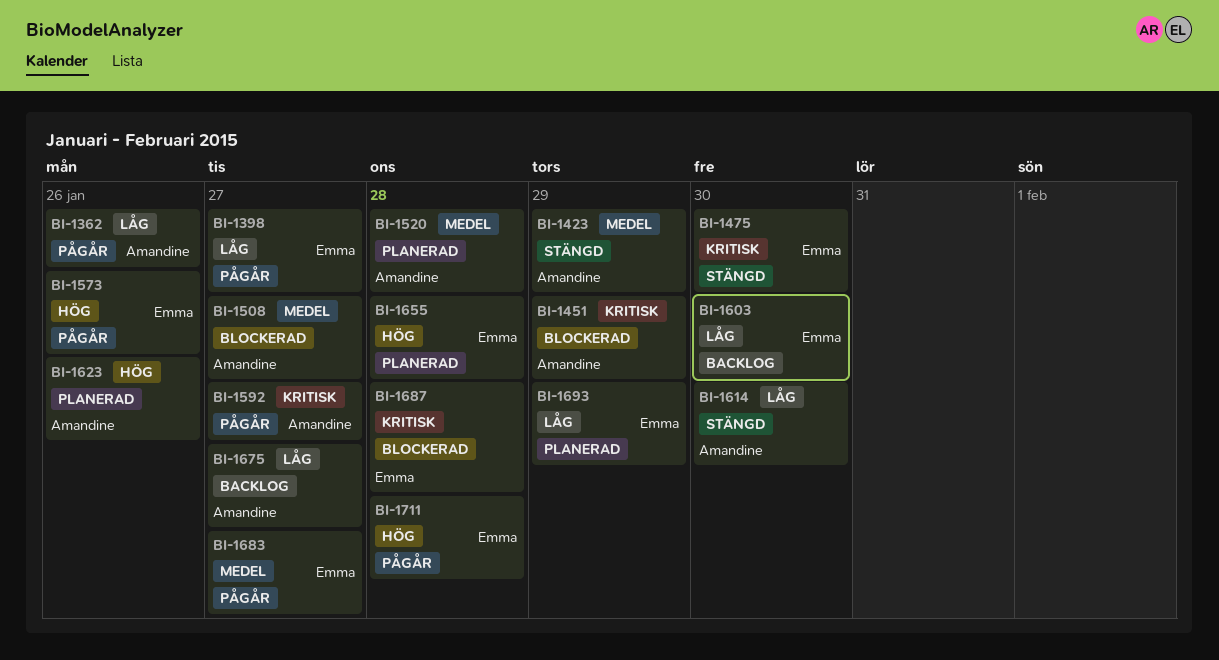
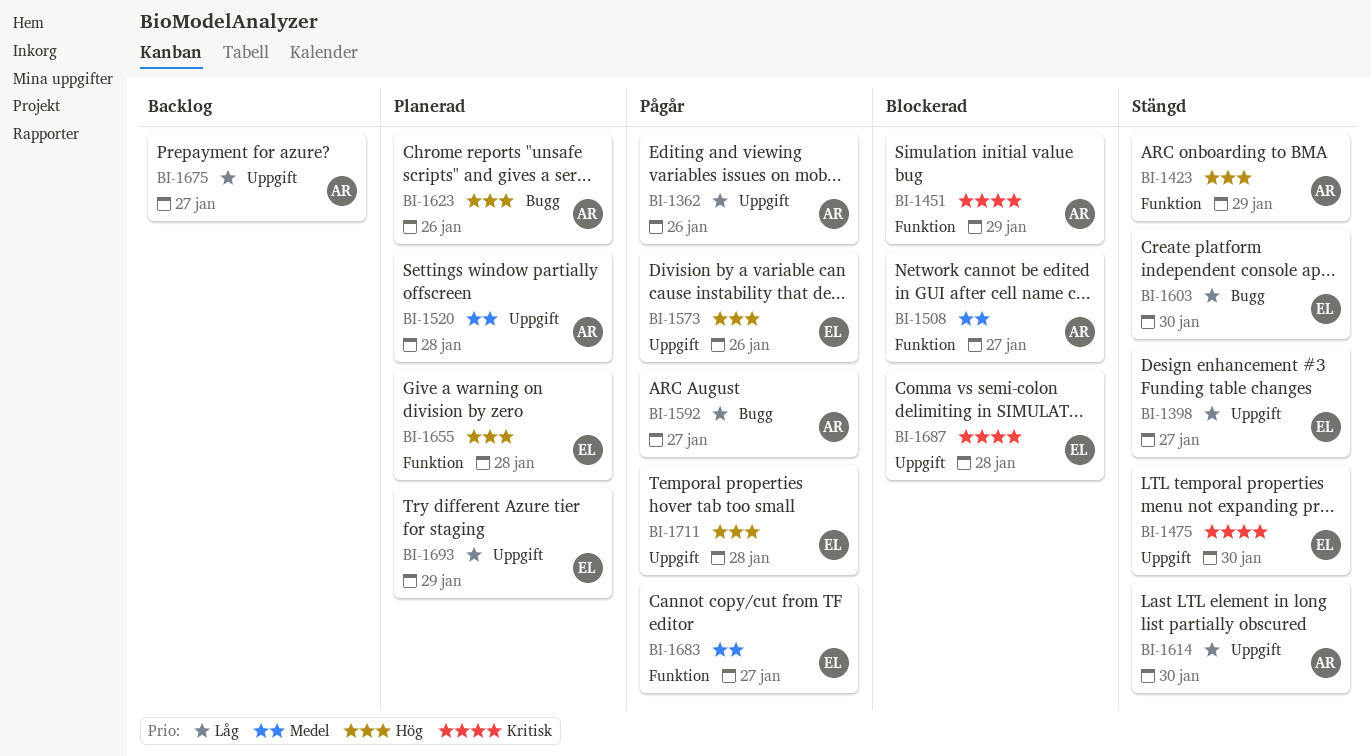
BI-1398, status: Pågår -> Stängd
BI-1423, priority: Medel -> Hög
BI-1592, priority: Kritisk -> Låg
BI-1603, status: Backlog -> Stängd

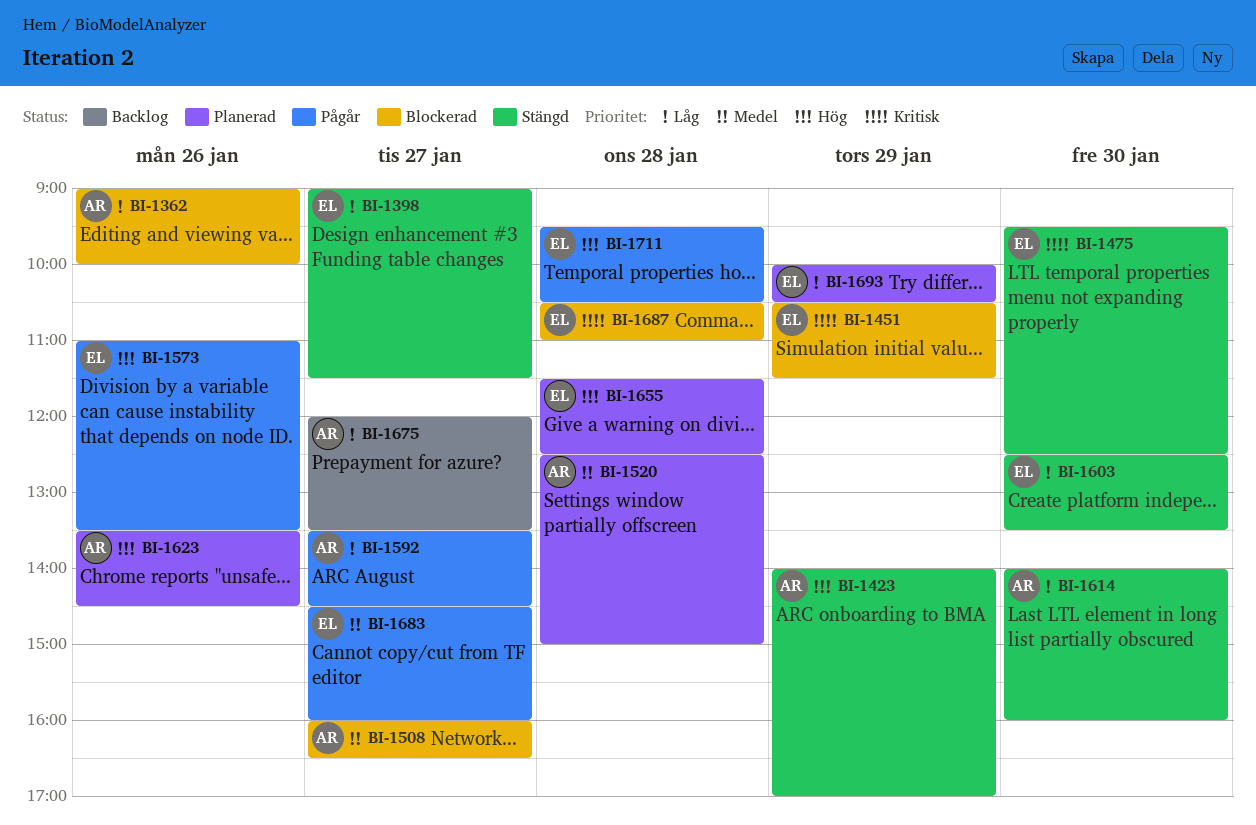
BI-1362, status: Pågår -> Blockerad
BI-1451, owner: AR -> EL

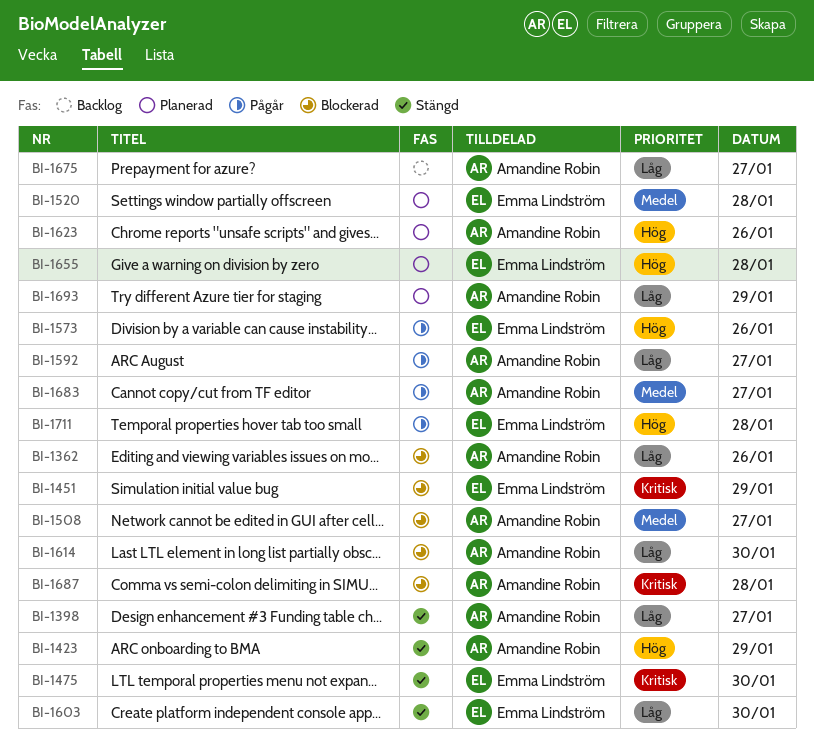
BI-1398, owner: Emma Lindström -> Amandine Robin
BI-1520, owner: Amandine Robin -> Emma Lindström
BI-1614, status: Stängd -> Blockerad
BI-1683, owner: Emma Lindström -> Amandine Robin
BI-1687, owner: Emma Lindström -> Amandine Robin
BI-1693, owner: Emma Lindström -> Amandine Robin

